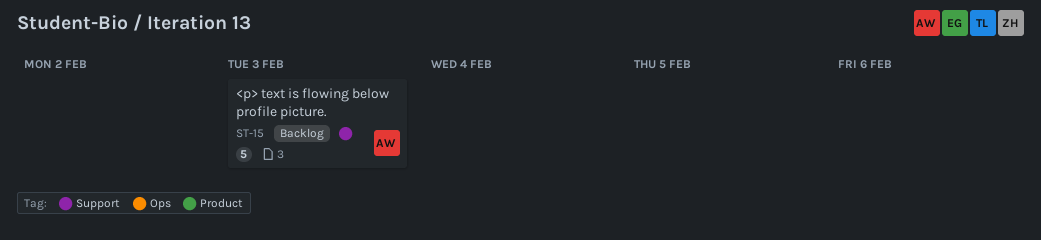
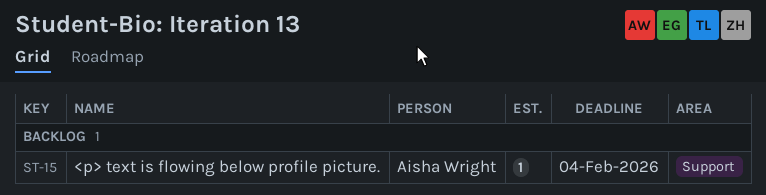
ST-15, estimate: 5 -> 1
ST-15, due: Feb 3 -> Feb 4

